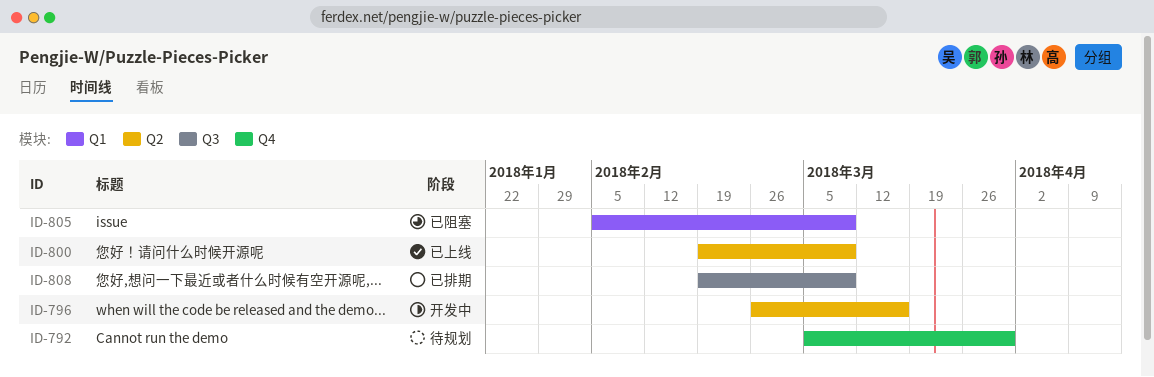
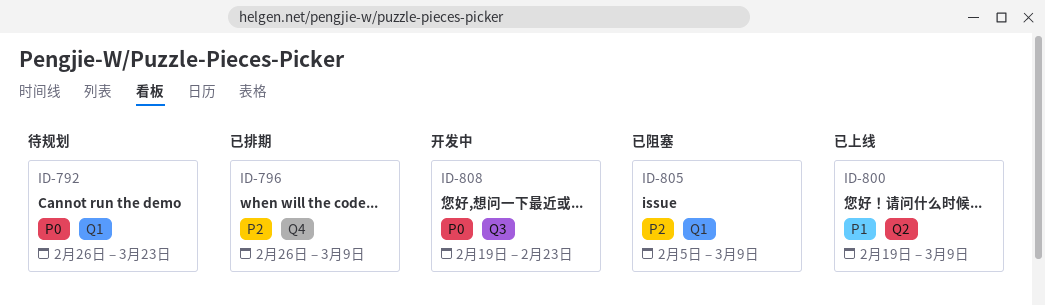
ID-792, label: Q4 -> Q1
ID-792, start: Mar 5 -> Feb 26
ID-792, due: Mar 30 -> Mar 23
ID-796, status: 开发中 -> 已排期
ID-796, label: Q2 -> Q4
ID-796, due: Mar 16 -> Mar 9
ID-808, status: 已排期 -> 开发中
ID-808, due: Mar 9 -> Feb 23

